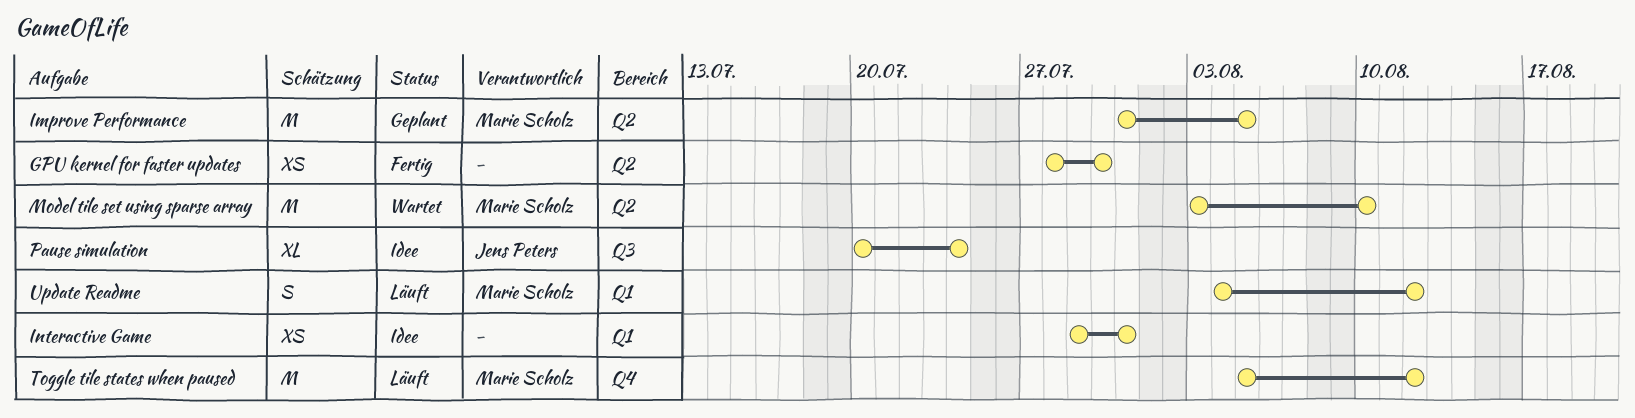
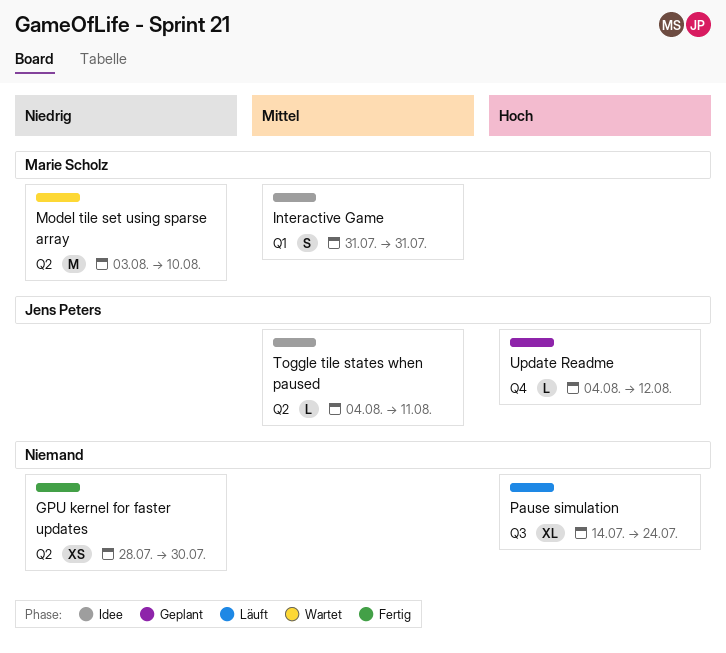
Improve Performance: present -> none
Interactive Game, owner: none -> Marie Scholz
Interactive Game, estimate: XS -> S
Interactive Game, start: Jul 29 -> Jul 31
Pause simulation, status: Idee -> Läuft
Pause simulation, owner: Jens Peters -> none
Pause simulation, start: Jul 20 -> Jul 14
Toggle tile states when paused, status: Läuft -> Idee
Toggle tile states when paused, owner: Marie Scholz -> Jens Peters
Toggle tile states when paused, label: Q4 -> Q2
Toggle tile states when paused, estimate: M -> L
Toggle tile states when paused, start: Aug 5 -> Aug 4
Toggle tile states when paused, due: Aug 12 -> Aug 11
Update Readme, status: Läuft -> Geplant
Update Readme, owner: Marie Scholz -> Jens Peters
Update Readme, label: Q1 -> Q4
Update Readme, estimate: S -> L

